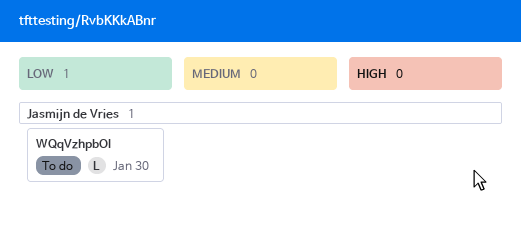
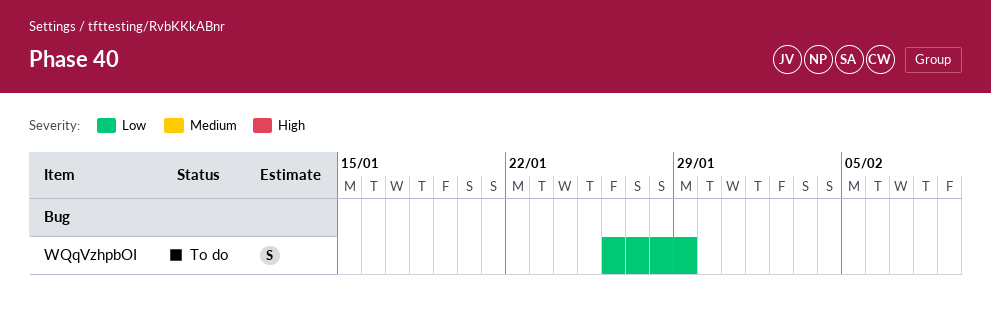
WQqVzhpbOI, estimate: L -> S
WQqVzhpbOI, due: Jan 30 -> Jan 29

